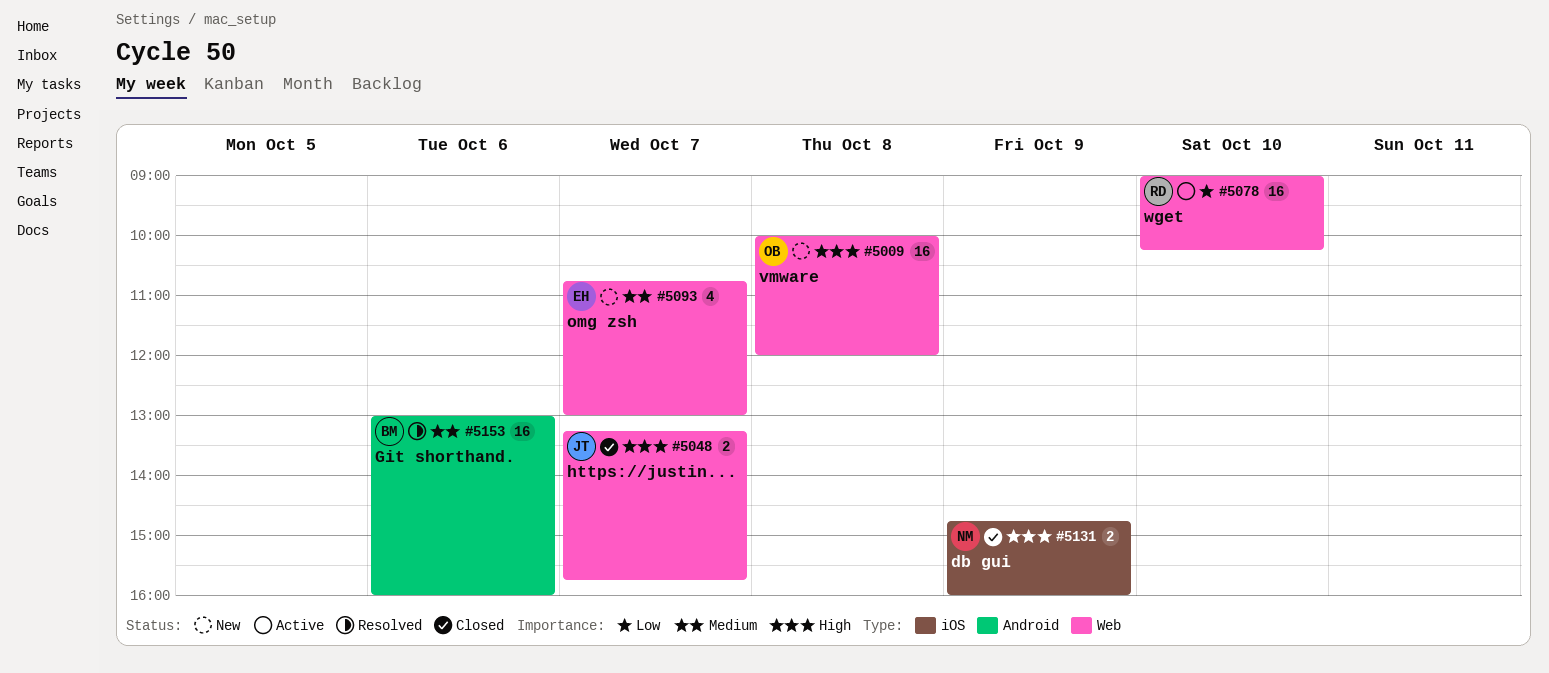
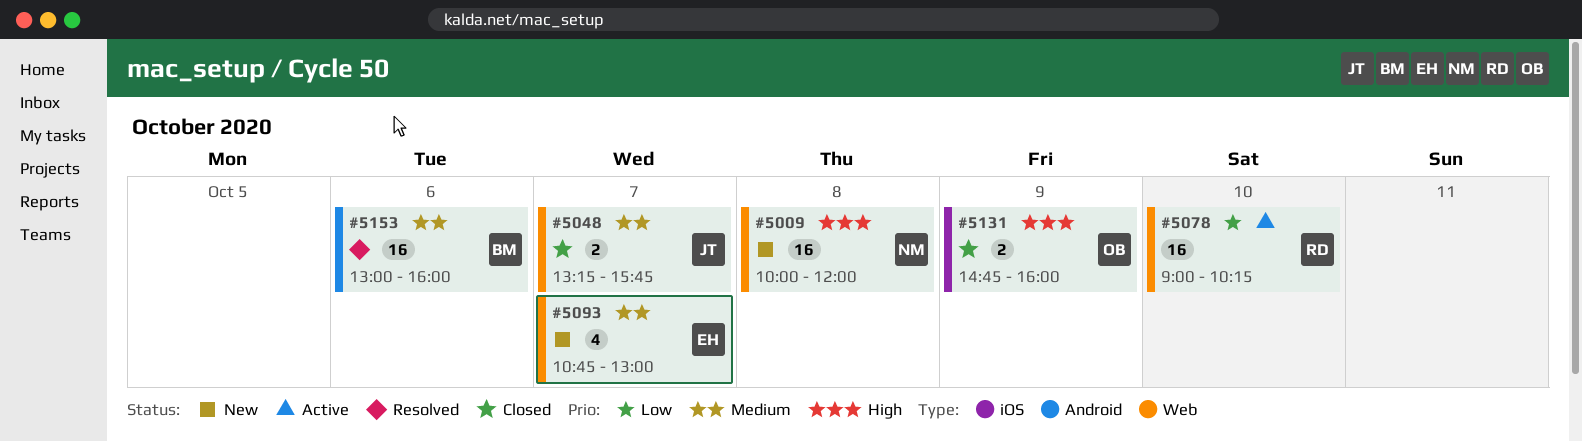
#5009, owner: OB -> NM
#5048, priority: High -> Medium
#5131, owner: NM -> OB

